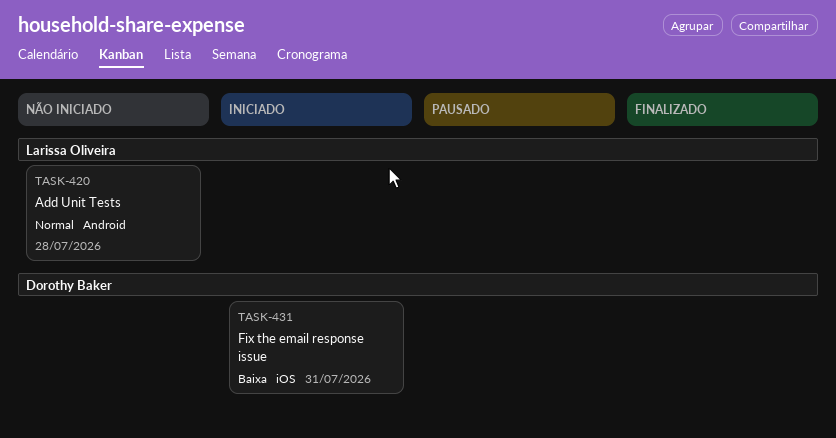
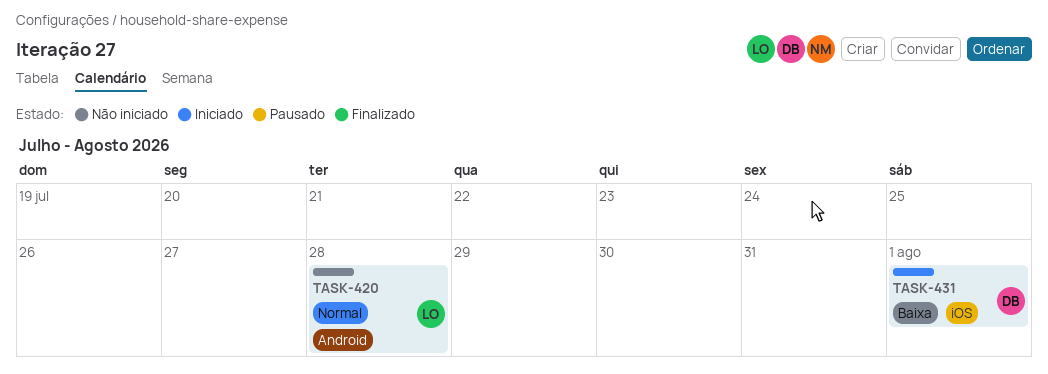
TASK-431, due: Jul 31 -> Aug 1

